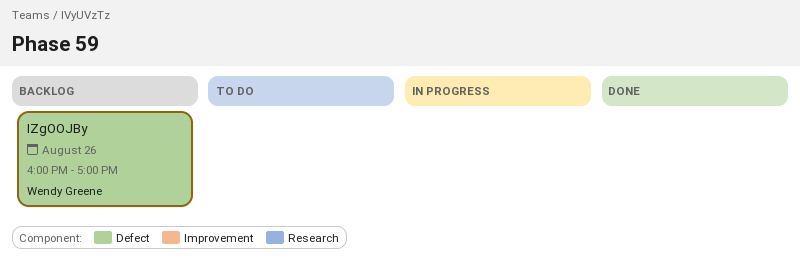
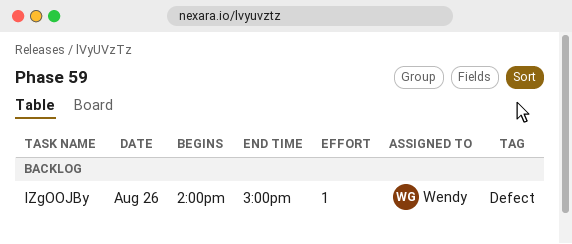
IZgOOJBy, begins: 16:00 -> 14:00
IZgOOJBy, ends: 17:00 -> 15:00

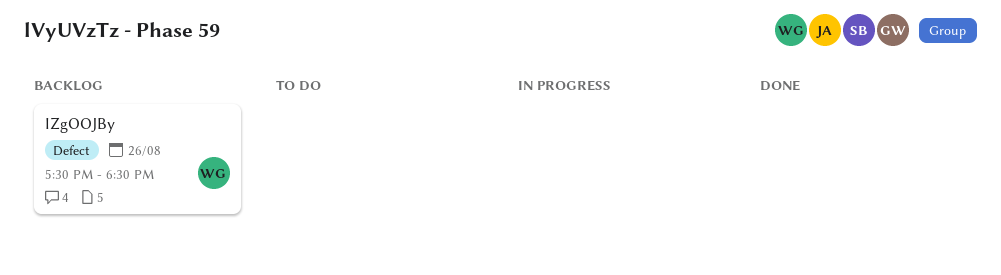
IZgOOJBy, begins: 14:00 -> 17:30
IZgOOJBy, ends: 15:00 -> 18:30

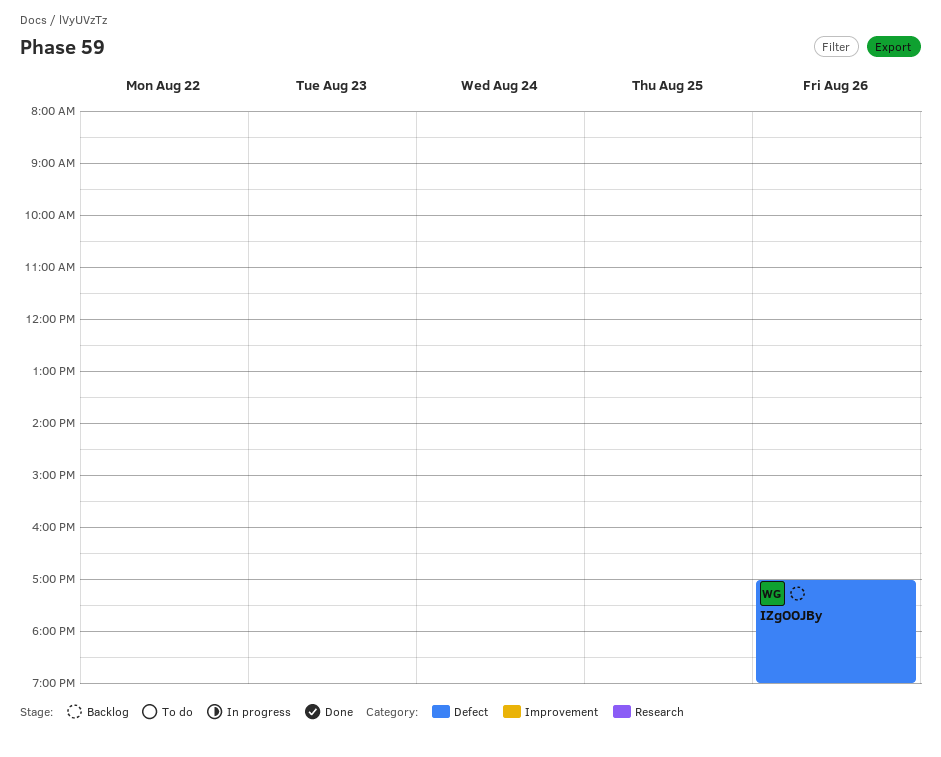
IZgOOJBy, begins: 17:30 -> 17:00
IZgOOJBy, ends: 18:30 -> 19:00

